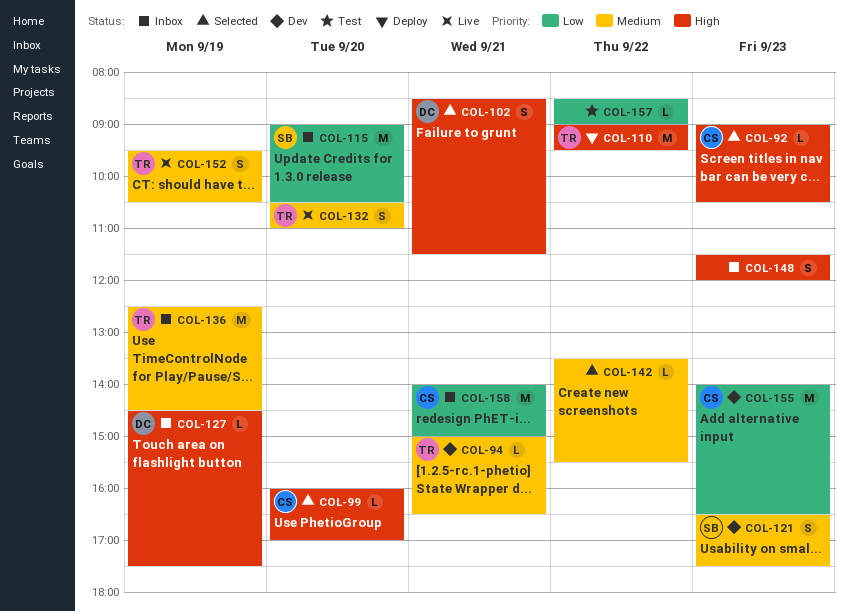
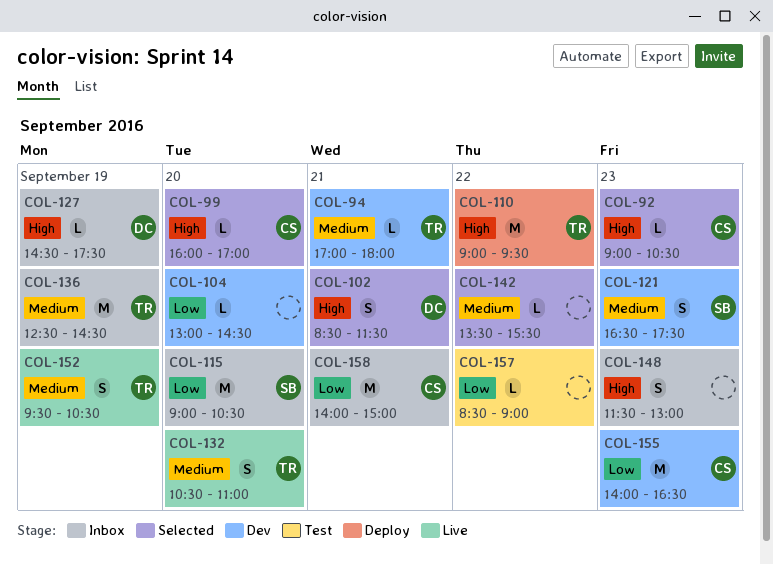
COL-94, begins: 15:00 -> 17:00
COL-94, ends: 16:30 -> 18:00
COL-104: none -> present
COL-148, ends: 12:00 -> 13:00

